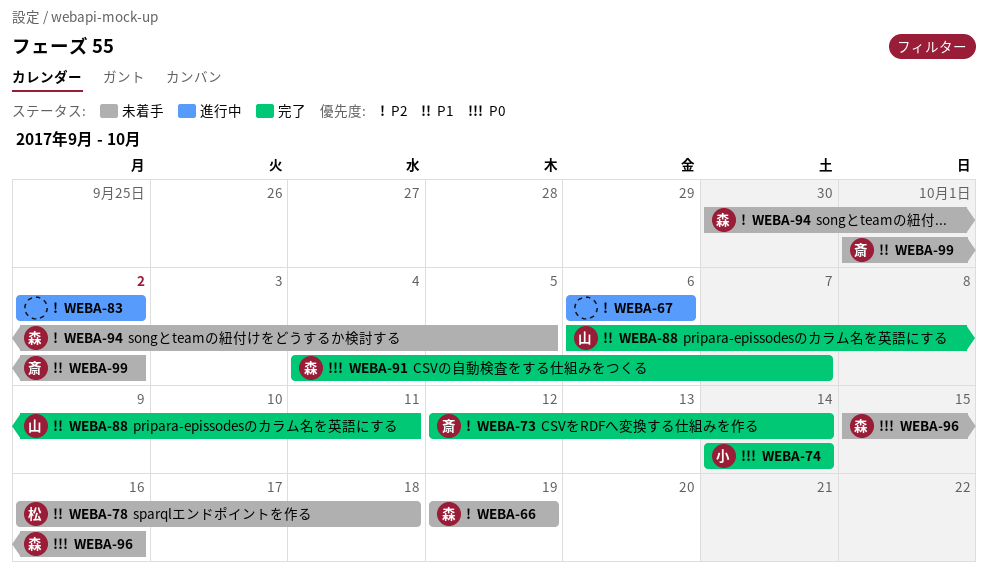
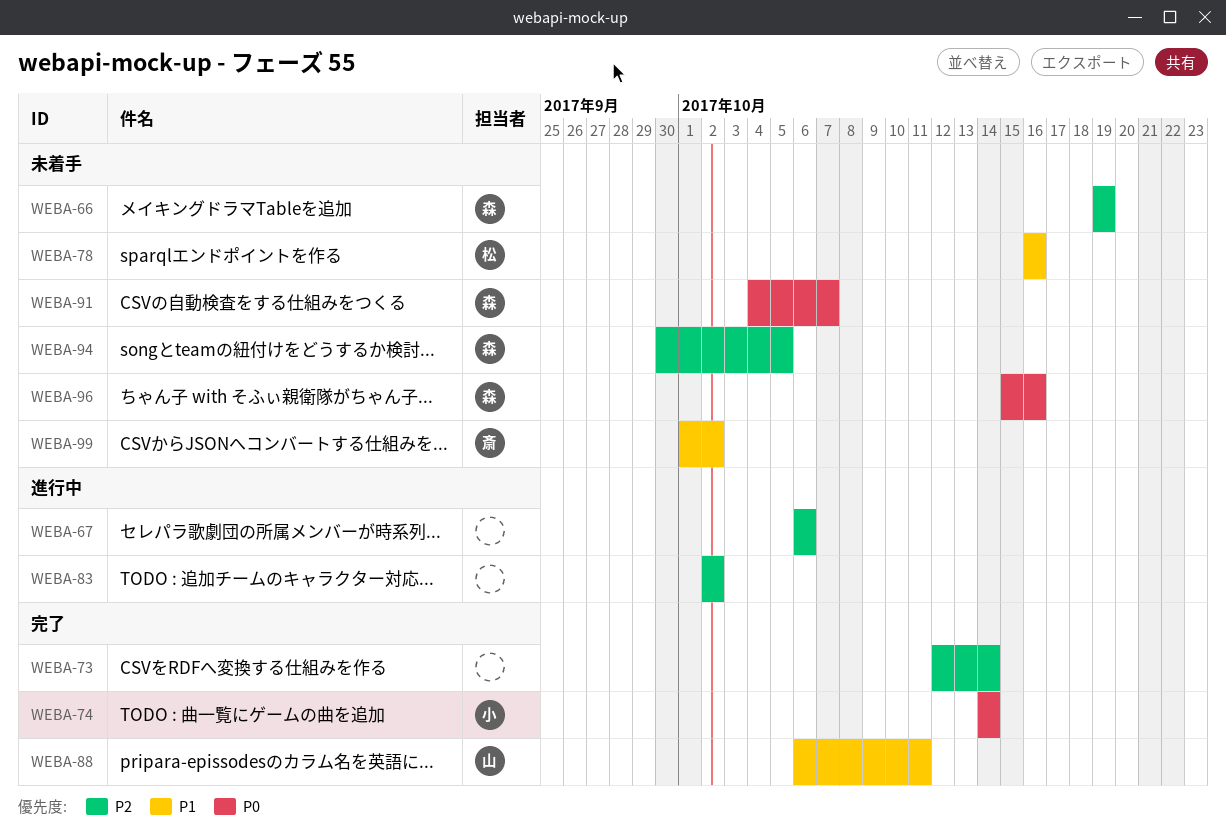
WEBA-73, owner: 斎 -> none
WEBA-78, due: Oct 18 -> Oct 16
WEBA-91, status: 完了 -> 未着手

